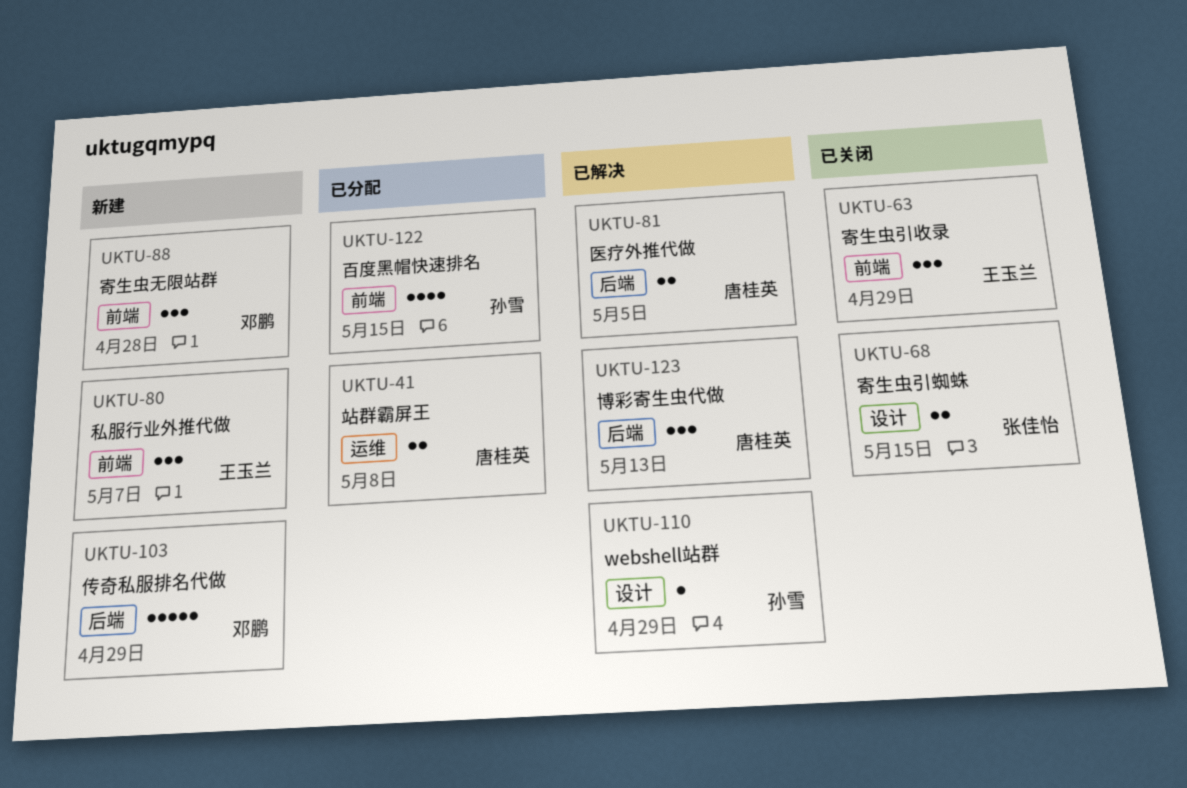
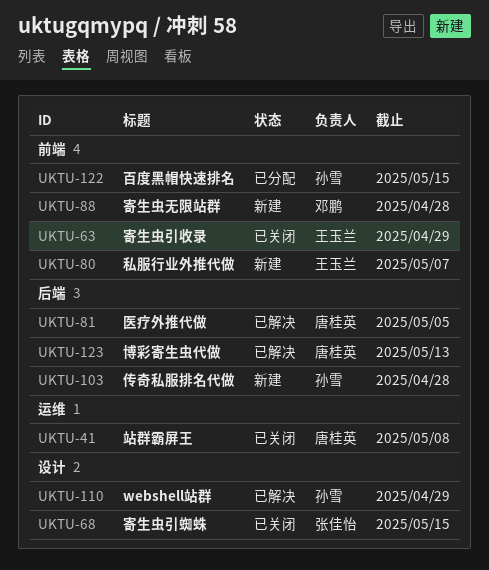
UKTU-41, status: 已分配 -> 已关闭
UKTU-103, owner: 邓鹏 -> 孙雪
UKTU-103, due: Apr 29 -> Apr 28

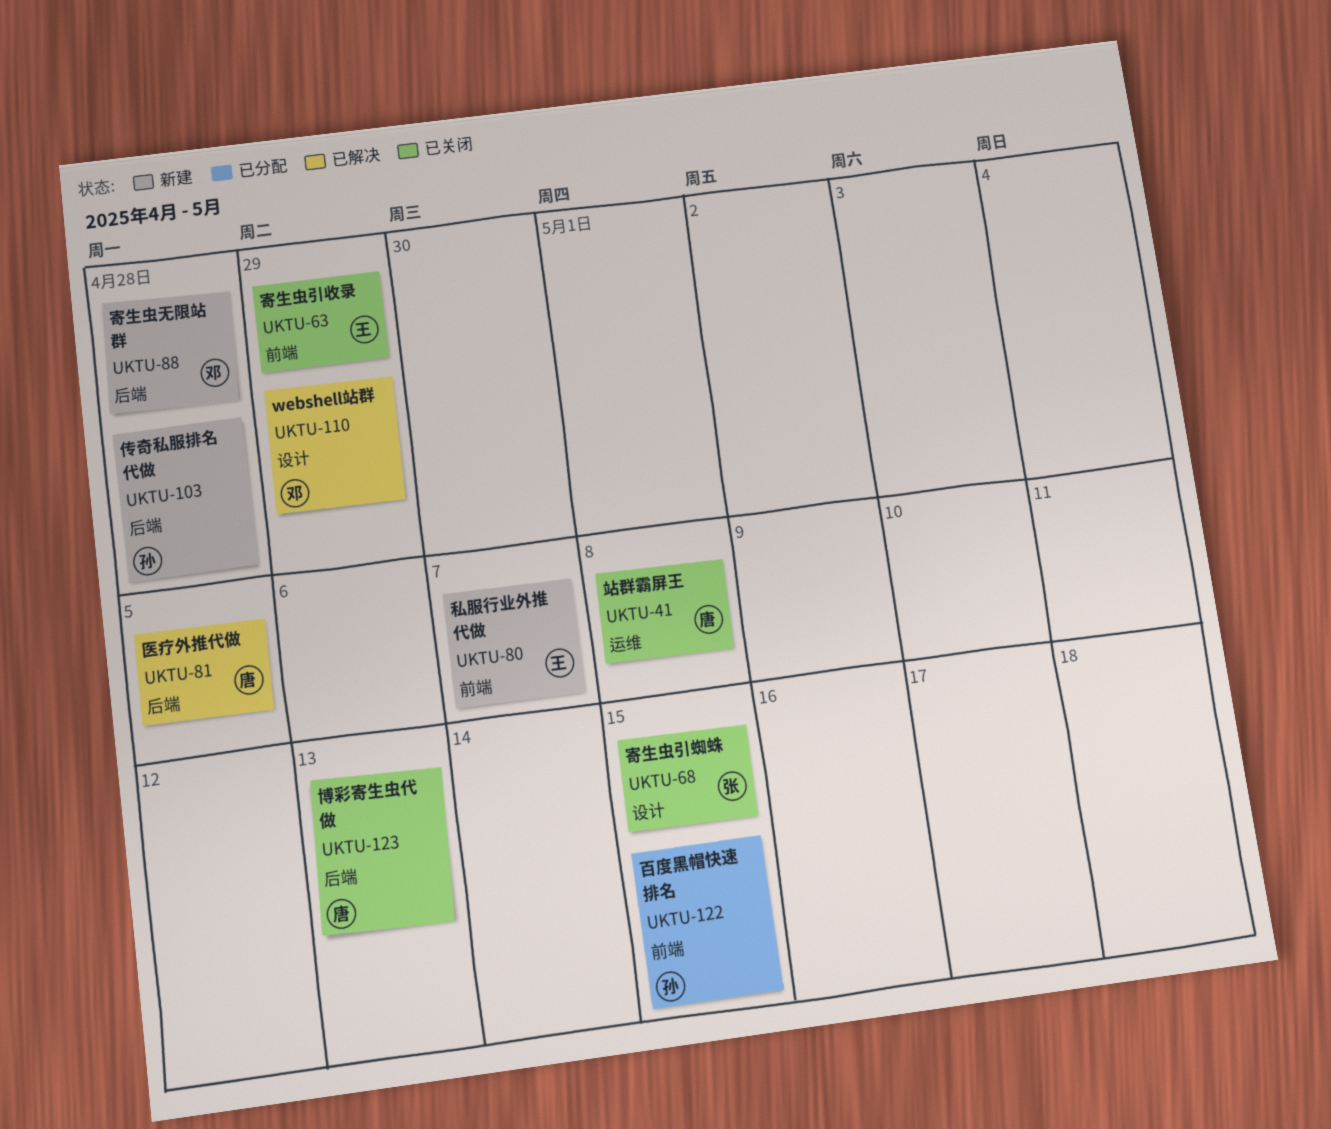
UKTU-88, label: 前端 -> 后端
UKTU-110, owner: 孙雪 -> 邓鹏
UKTU-123, status: 已解决 -> 已关闭

